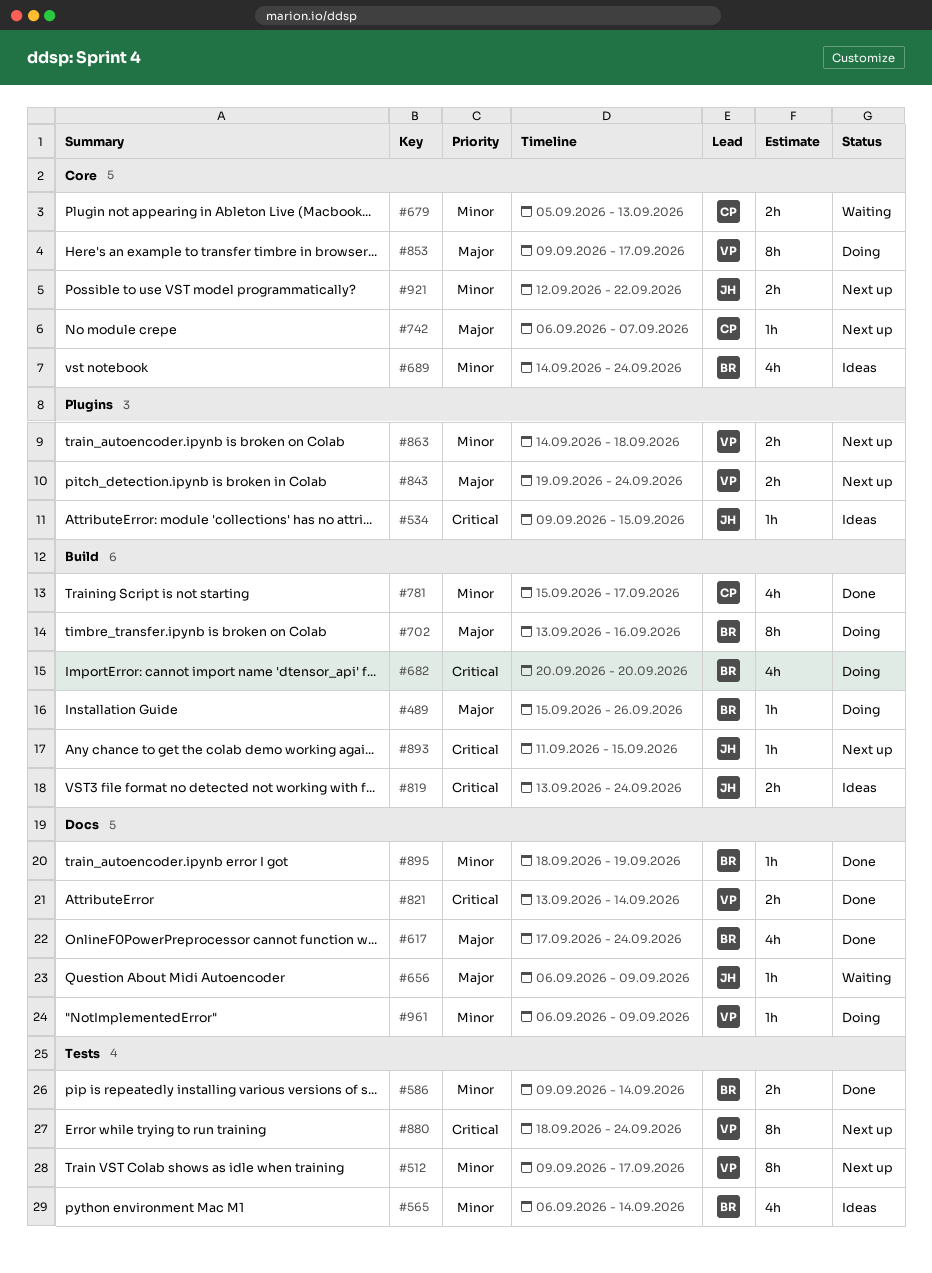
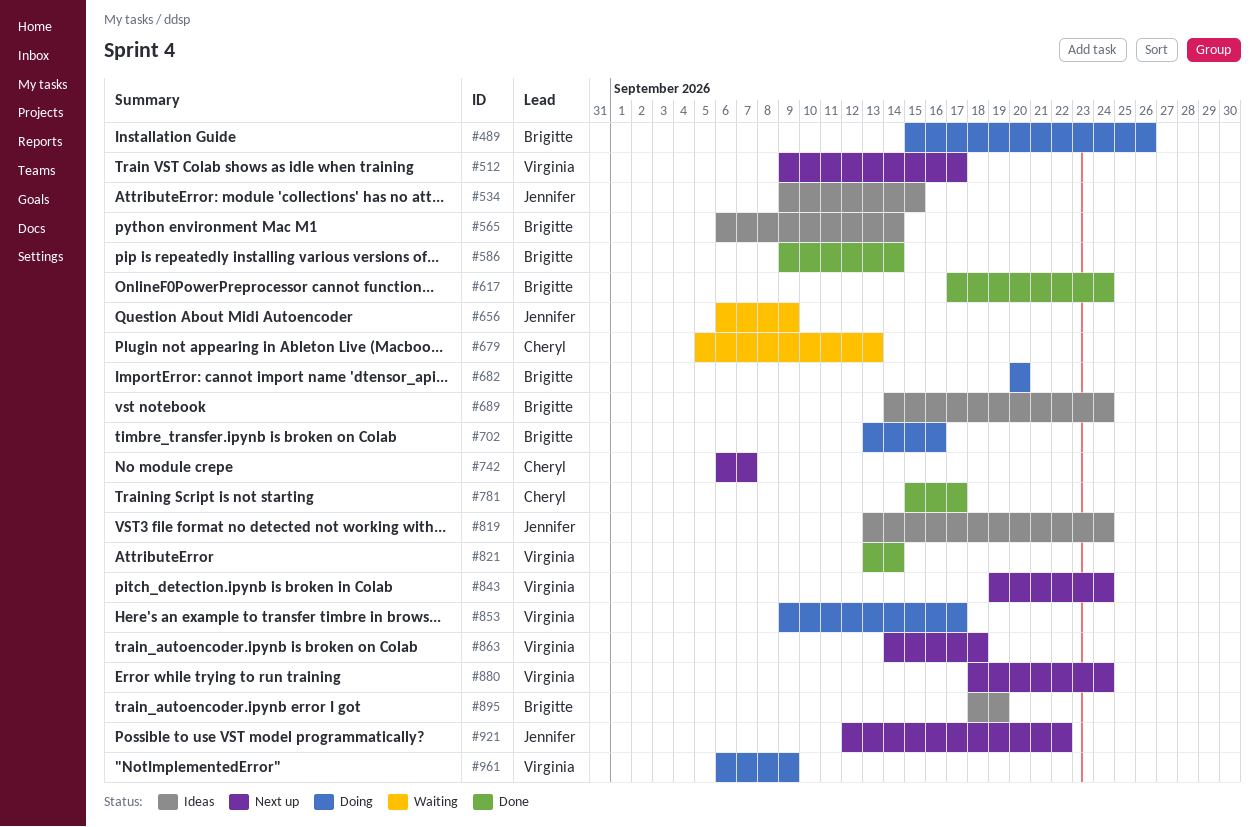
#893: present -> none
#895, status: Done -> Ideas

